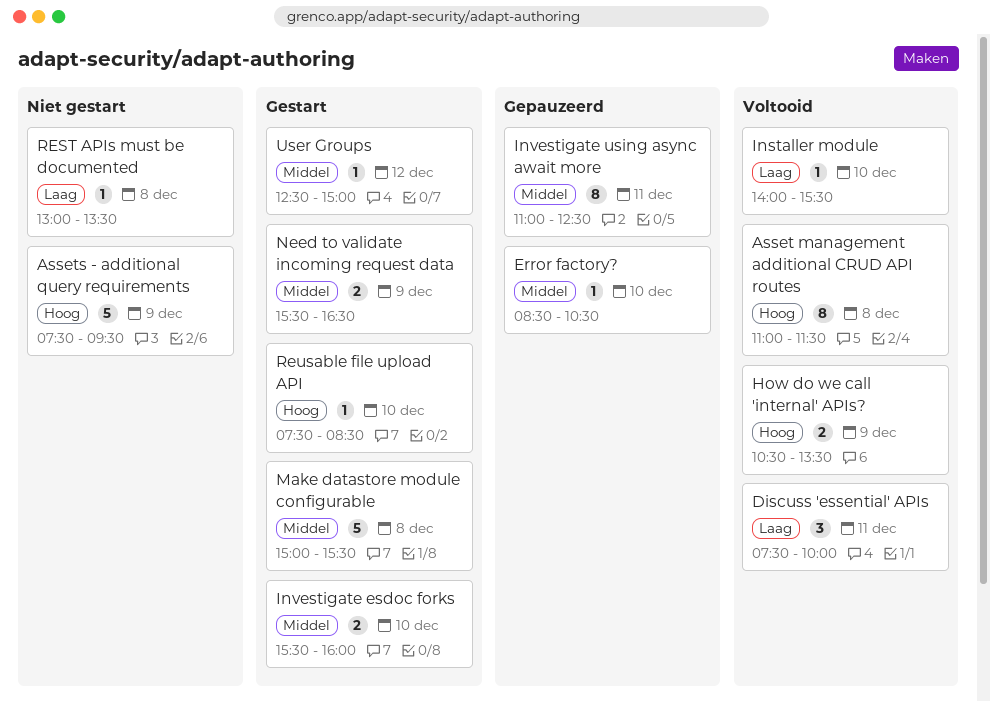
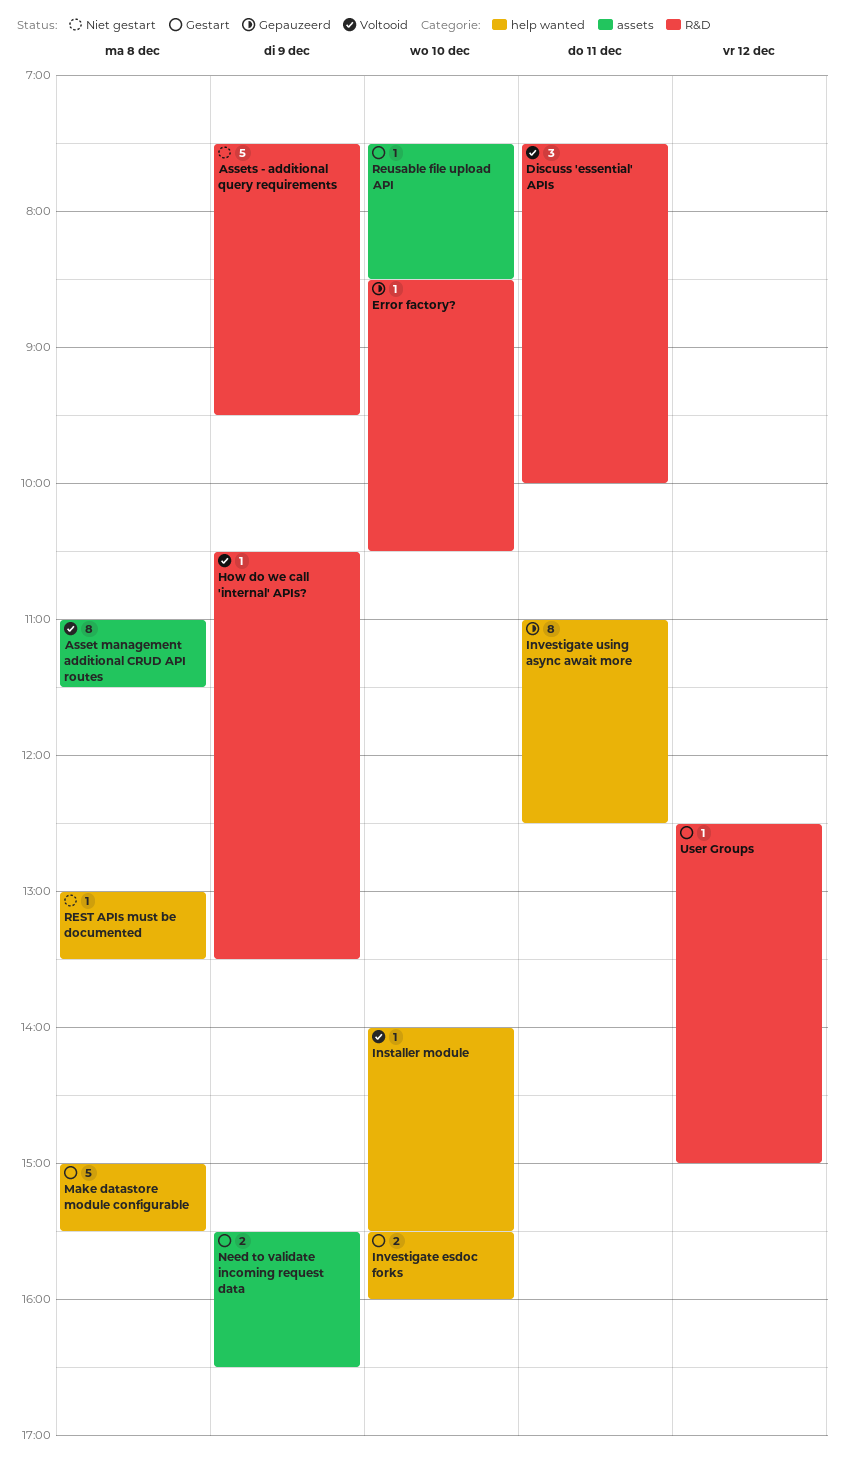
How do we call 'internal' APIs?, estimate: 2 -> 1

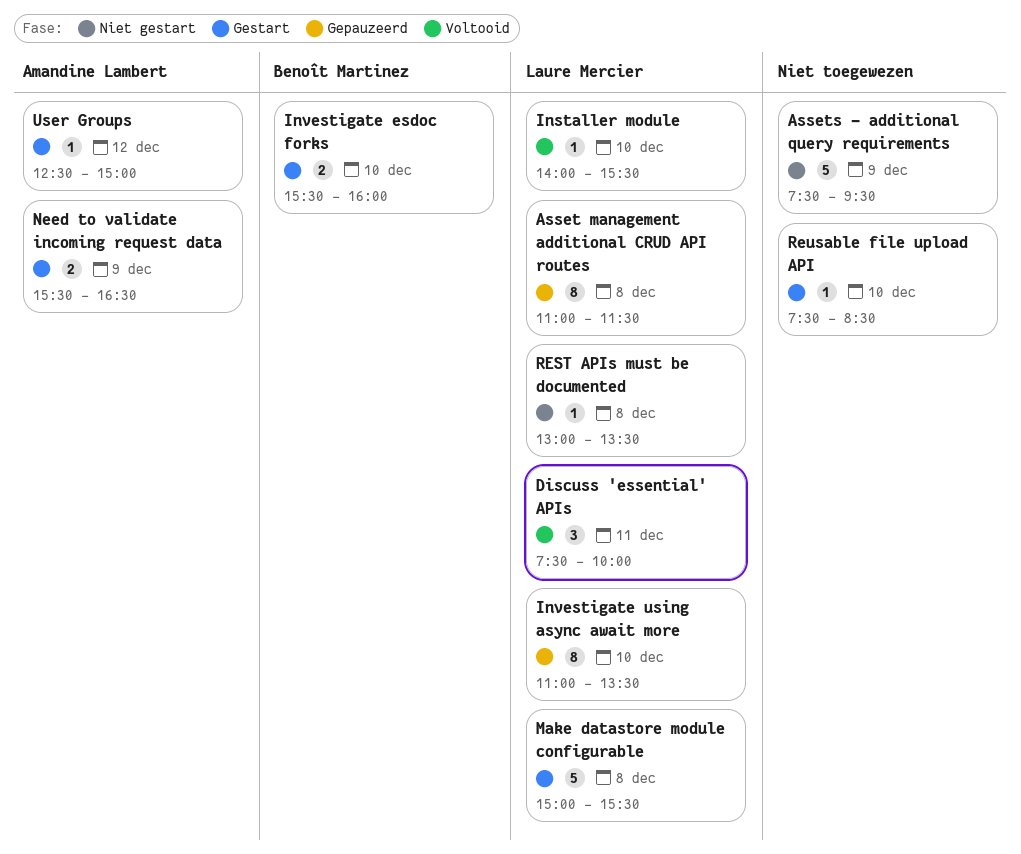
Asset management additional CRUD API routes, status: Voltooid -> Gepauzeerd
Error factory?: present -> none
How do we call 'internal' APIs?: present -> none
Investigate using async await more, day: Dec 11 -> Dec 10
Investigate using async await more, ends: 12:30 -> 13:30

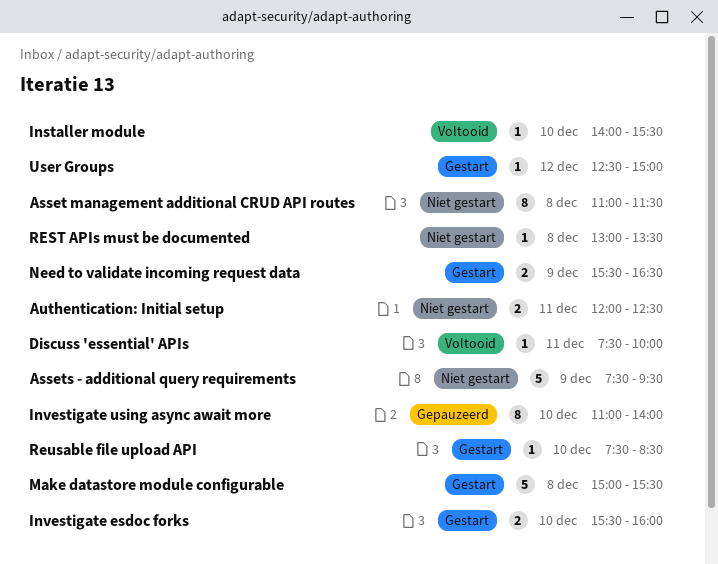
Asset management additional CRUD API routes, status: Gepauzeerd -> Niet gestart
Authentication: Initial setup: none -> present
Discuss 'essential' APIs, estimate: 3 -> 1
Investigate using async await more, ends: 13:30 -> 14:00

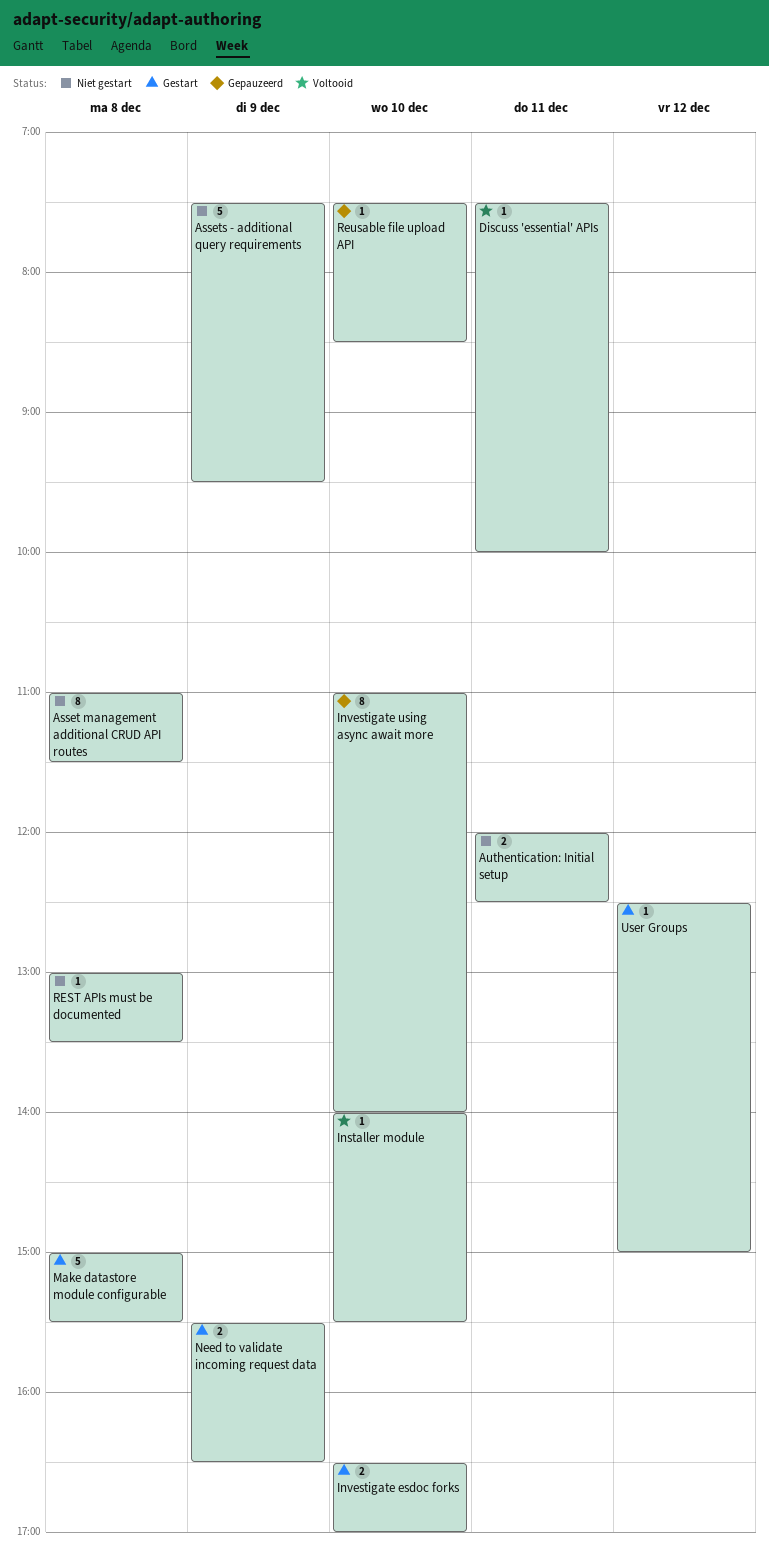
Investigate esdoc forks, begins: 15:30 -> 16:30
Investigate esdoc forks, ends: 16:00 -> 17:00
Reusable file upload API, status: Gestart -> Gepauzeerd

